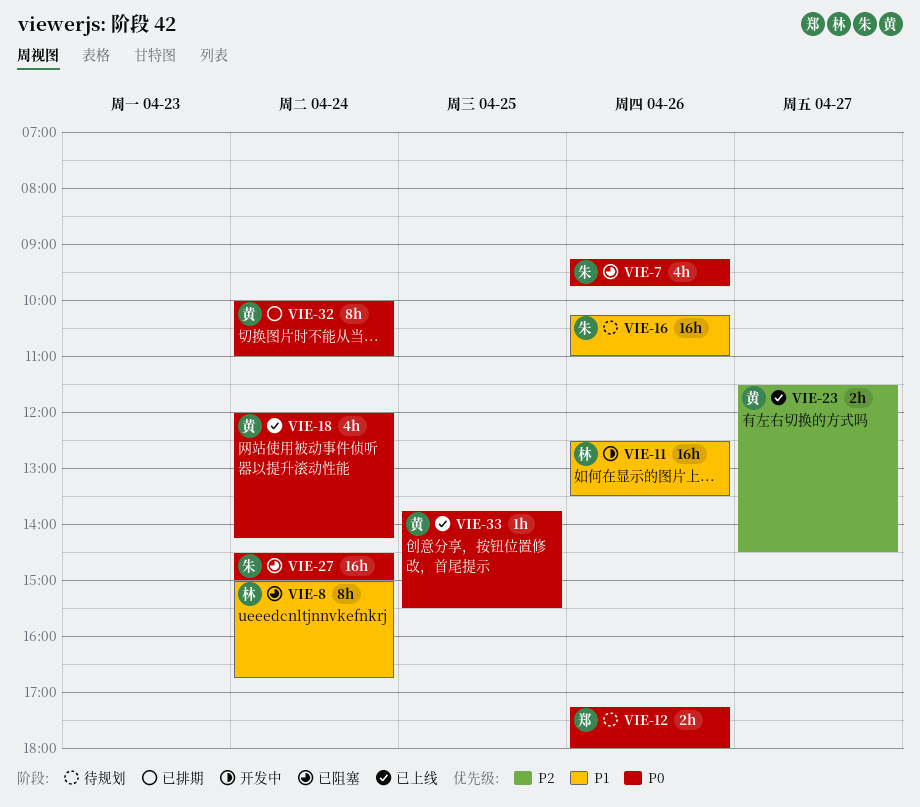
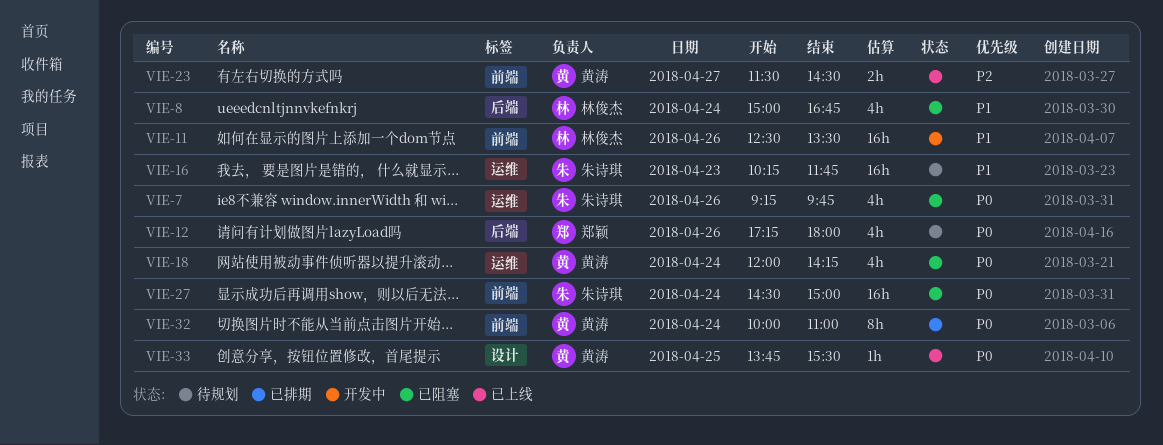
VIE-8, estimate: 8h -> 4h
VIE-12, estimate: 2h -> 4h
VIE-16, day: Apr 26 -> Apr 23
VIE-16, ends: 11:00 -> 11:45
VIE-18, status: 已上线 -> 已阻塞

